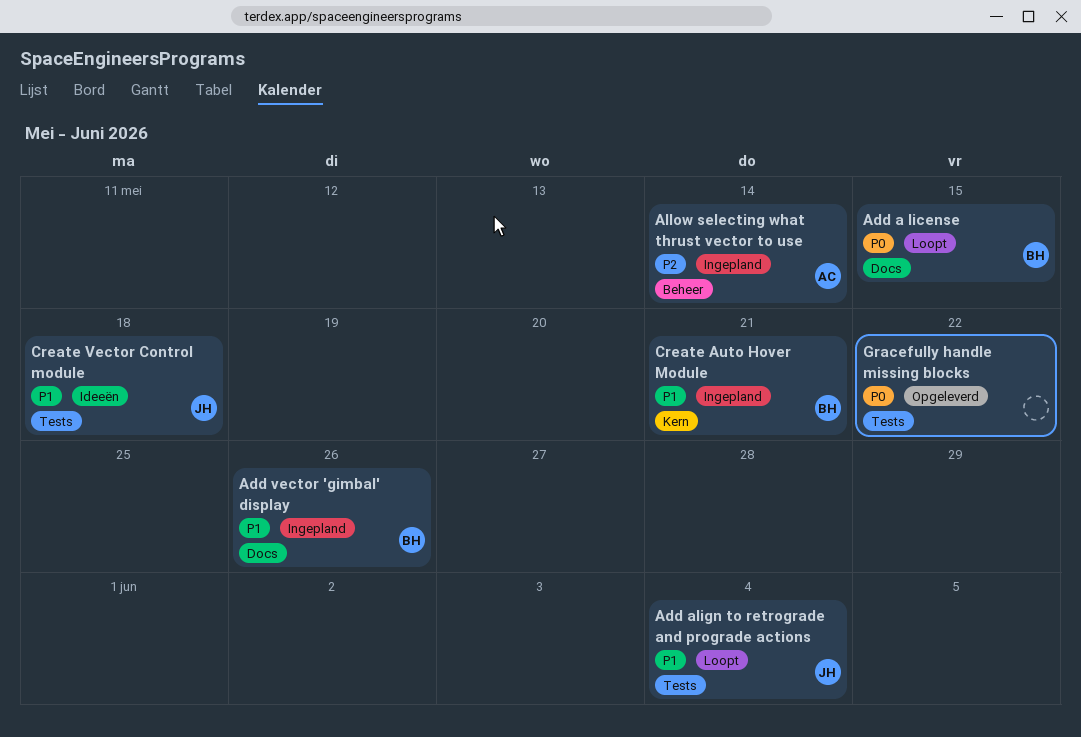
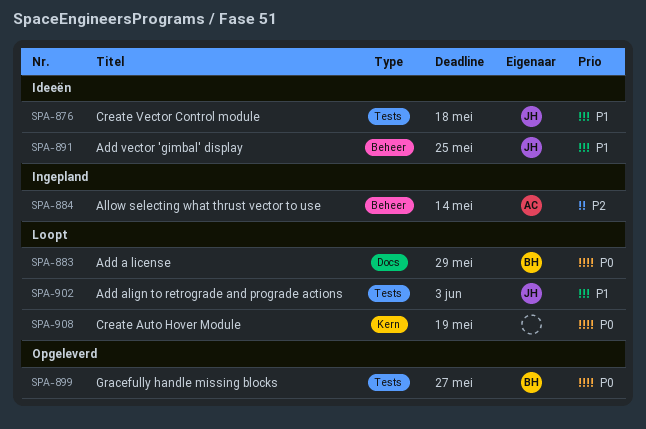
Add a license, due: May 15 -> May 29
Add align to retrograde and prograde actions, due: Jun 4 -> Jun 3
Add vector 'gimbal' display, status: Ingepland -> Ideeën
Add vector 'gimbal' display, owner: BH -> JH
Add vector 'gimbal' display, label: Docs -> Beheer
Add vector 'gimbal' display, due: May 26 -> May 25
Create Auto Hover Module, status: Ingepland -> Loopt
Create Auto Hover Module, owner: BH -> none
Create Auto Hover Module, priority: P1 -> P0
Create Auto Hover Module, due: May 21 -> May 19
Gracefully handle missing blocks, owner: none -> BH
Gracefully handle missing blocks, due: May 22 -> May 27

